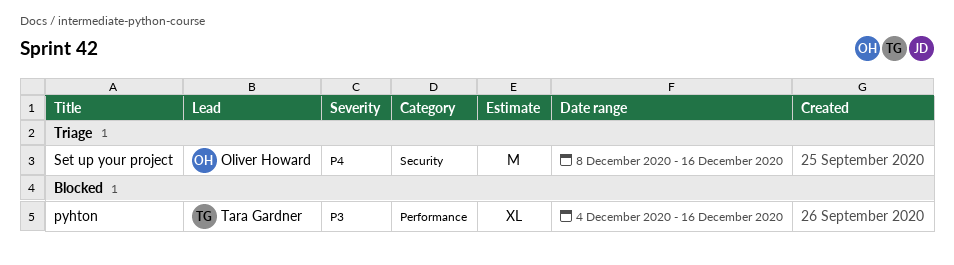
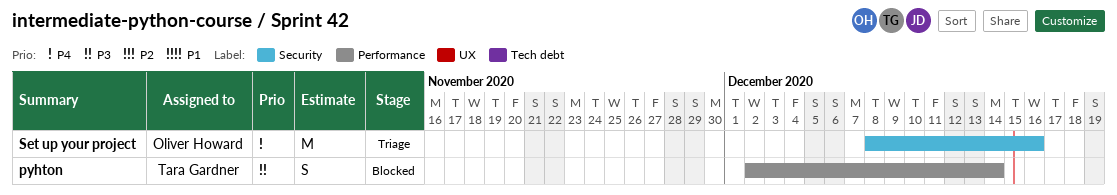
pyhton, estimate: XL -> S
pyhton, start: Dec 4 -> Dec 2
pyhton, due: Dec 16 -> Dec 14

